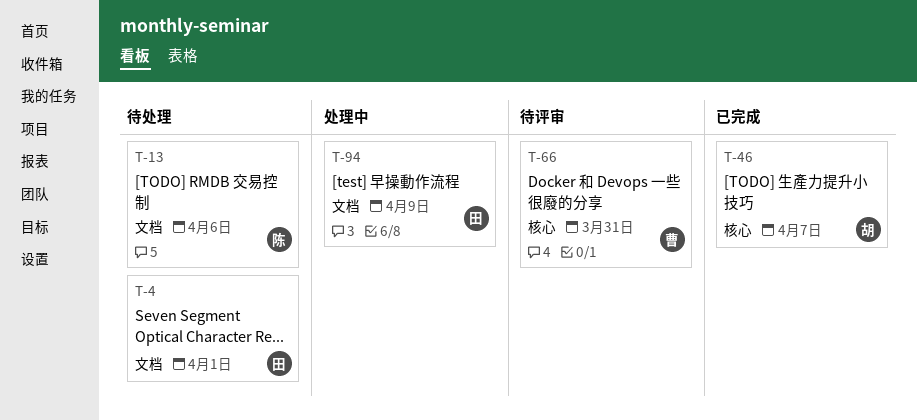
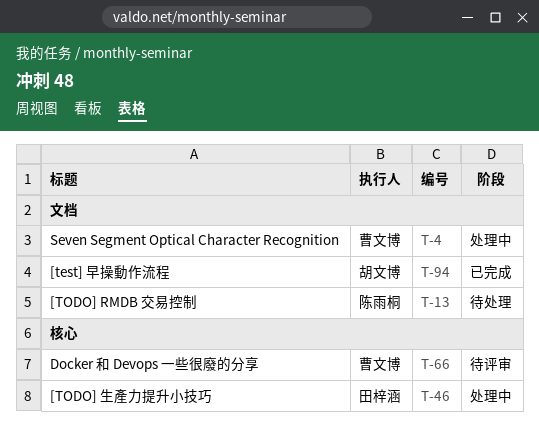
T-4, status: 待处理 -> 处理中
T-4, owner: 田梓涵 -> 曹文博
T-46, status: 已完成 -> 处理中
T-46, owner: 胡文博 -> 田梓涵
T-94, status: 处理中 -> 已完成
T-94, owner: 田梓涵 -> 胡文博

